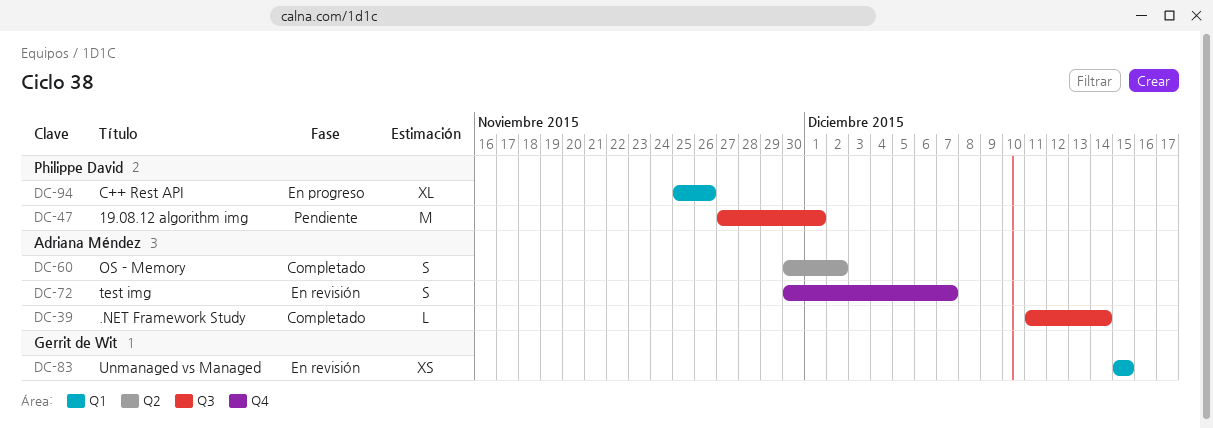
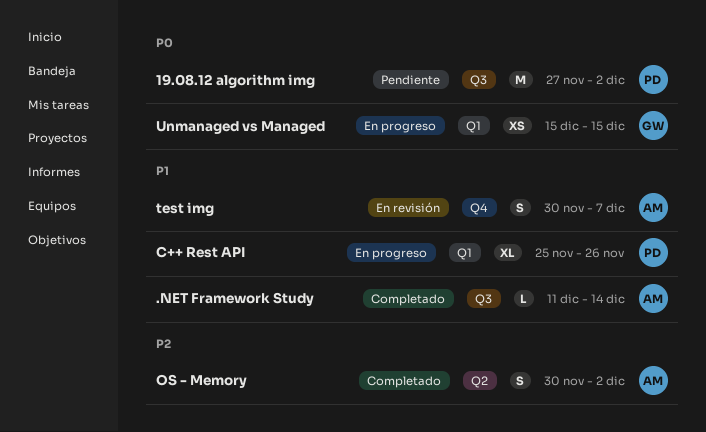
19.08.12 algorithm img, due: Dec 1 -> Dec 2
Unmanaged vs Managed, status: En revisión -> En progreso

